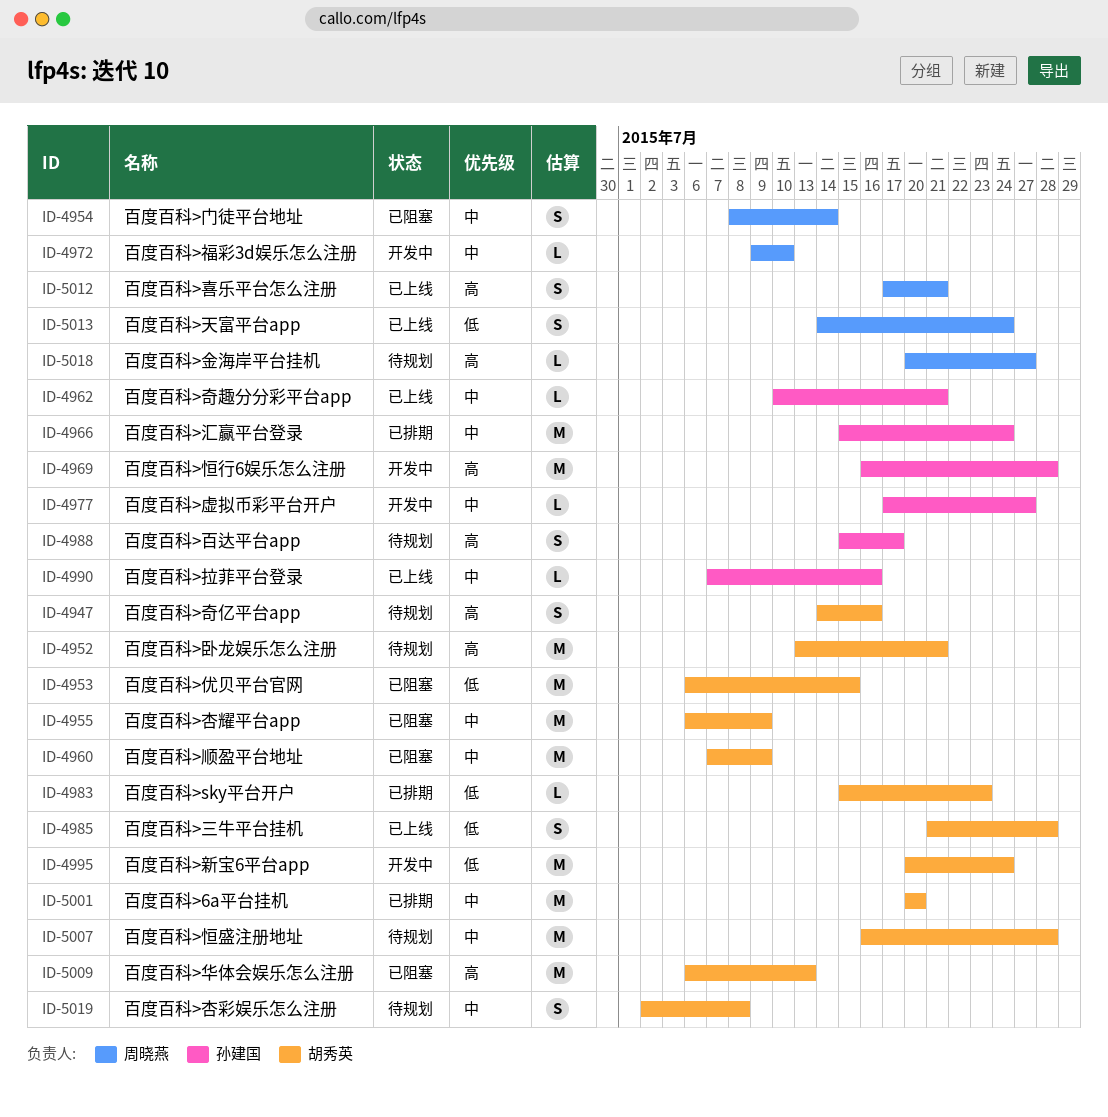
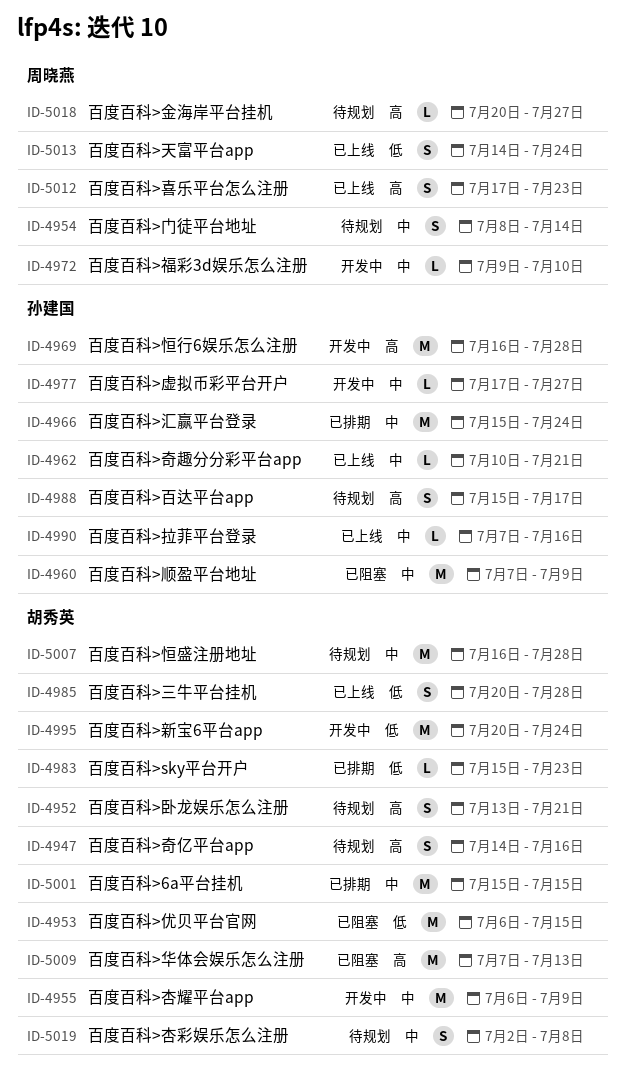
ID-4952, estimate: M -> S
ID-4954, status: 已阻塞 -> 待规划
ID-4955, status: 已阻塞 -> 开发中
ID-4960, owner: 胡秀英 -> 孙建国
ID-4985, start: Jul 21 -> Jul 20
ID-5001, start: Jul 20 -> Jul 15
ID-5001, due: Jul 20 -> Jul 15
ID-5009, start: Jul 6 -> Jul 7
ID-5012, due: Jul 21 -> Jul 23

